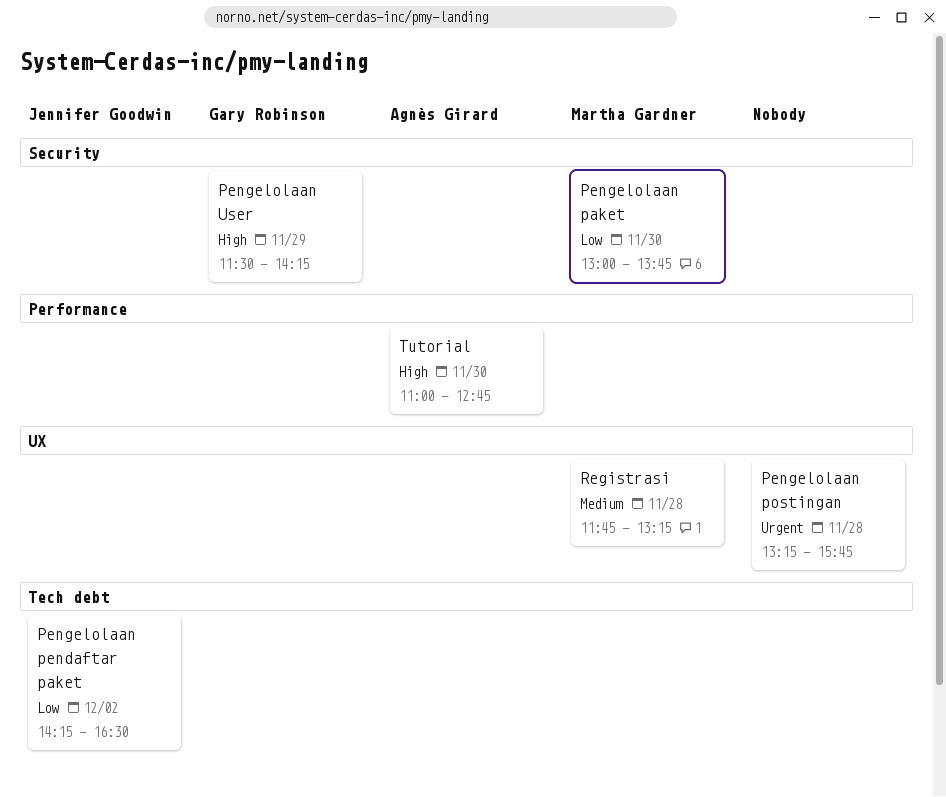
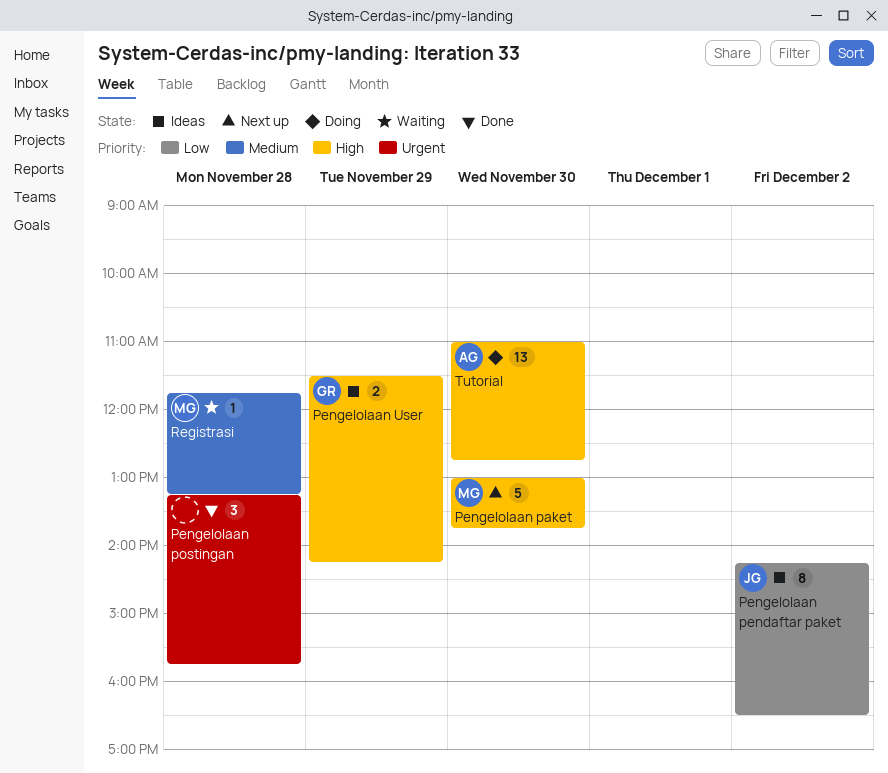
Pengelolaan paket, priority: Low -> High

